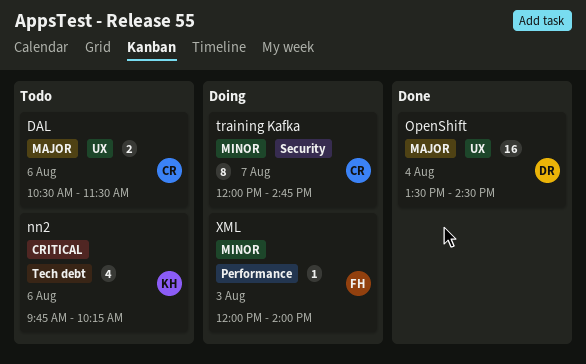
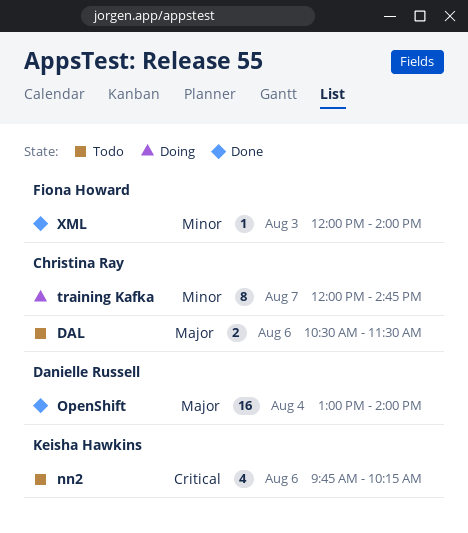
OpenShift, begins: 13:30 -> 13:00
OpenShift, ends: 14:30 -> 14:00
XML, status: Doing -> Done

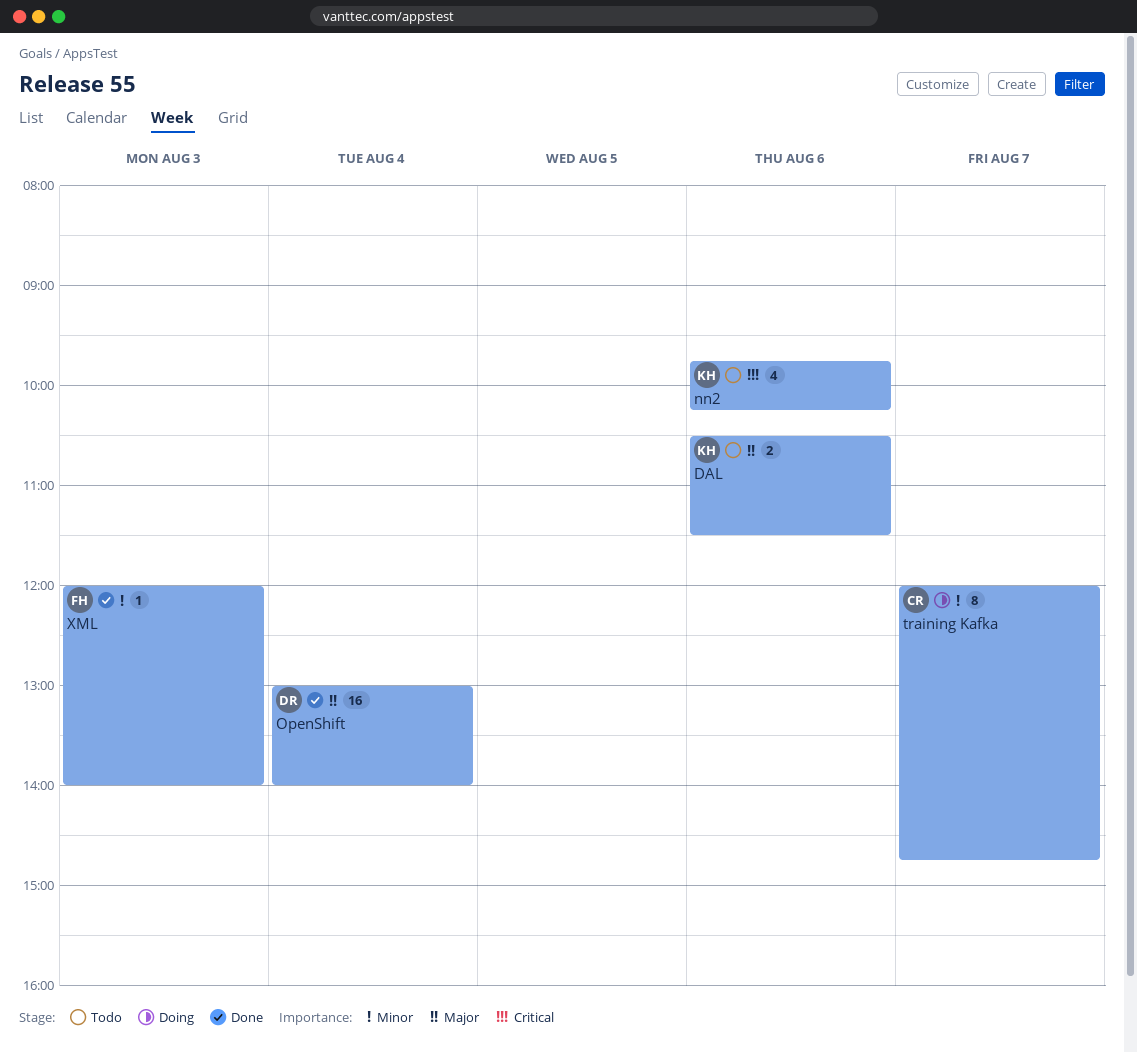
DAL, owner: Christina Ray -> Keisha Hawkins

